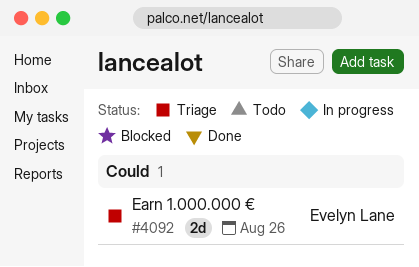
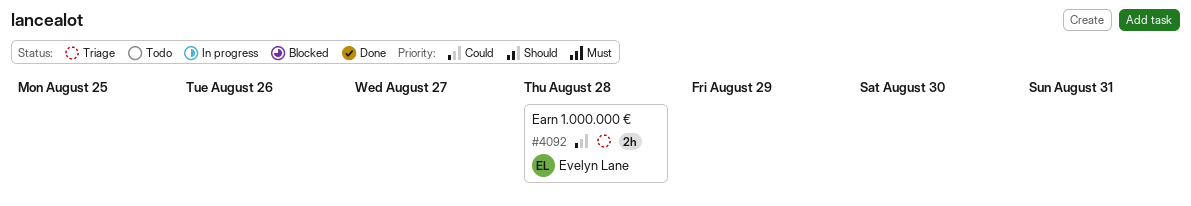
#4092, estimate: 2d -> 2h
#4092, due: Aug 26 -> Aug 28

